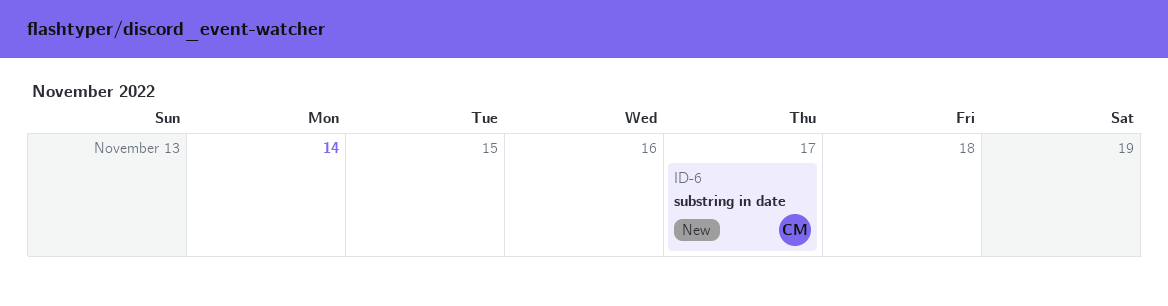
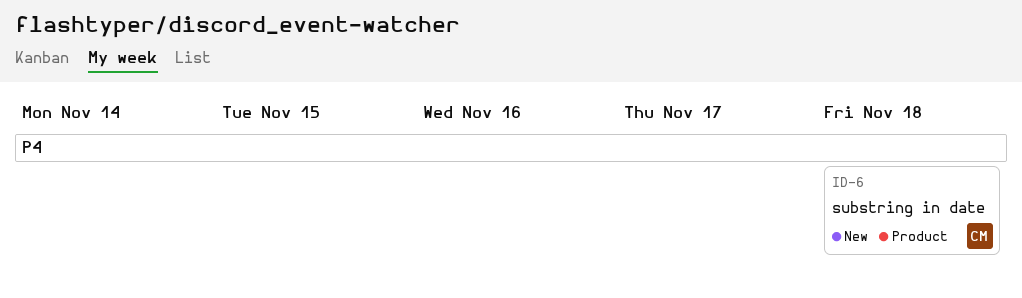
ID-6, due: Nov 17 -> Nov 18

